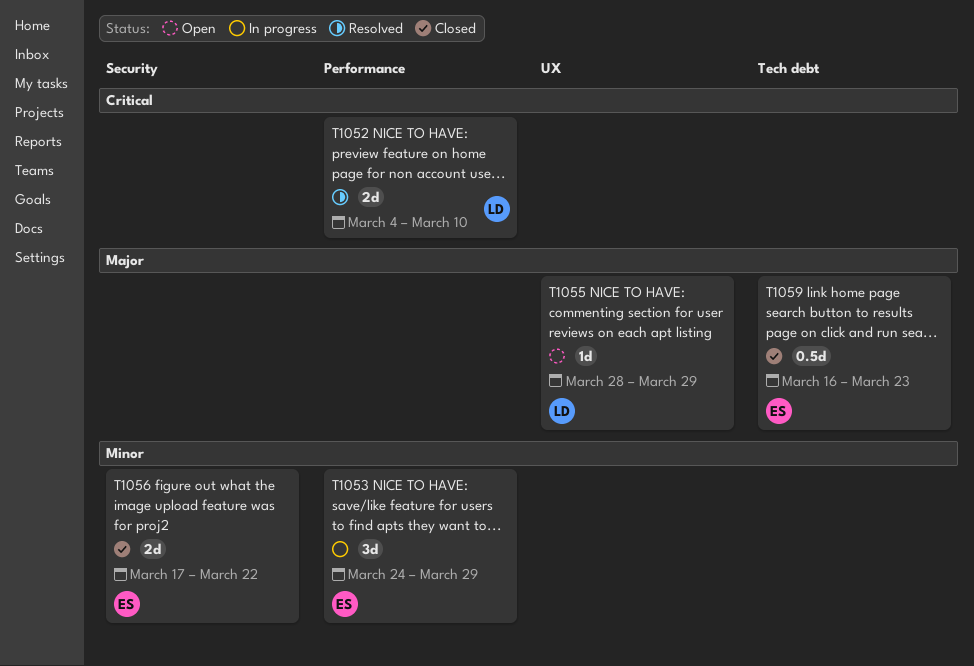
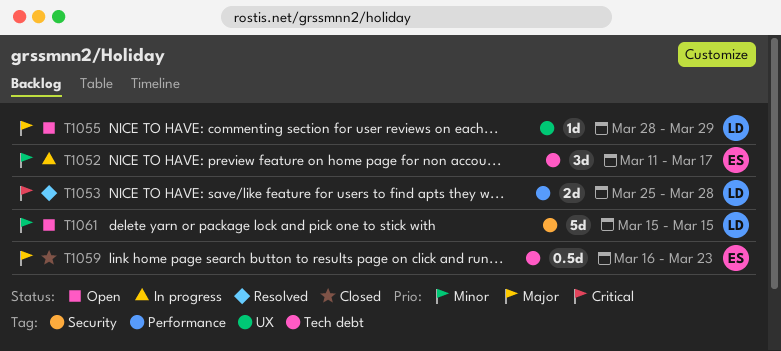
T1052, status: Resolved -> In progress
T1052, owner: LD -> ES
T1052, priority: Critical -> Minor
T1052, label: Performance -> Tech debt
T1052, estimate: 2d -> 3d
T1052, start: Mar 4 -> Mar 11
T1052, due: Mar 10 -> Mar 17
T1053, status: In progress -> Resolved
T1053, owner: ES -> LD
T1053, priority: Minor -> Critical
T1053, estimate: 3d -> 2d
T1053, start: Mar 24 -> Mar 25
T1053, due: Mar 29 -> Mar 28
T1056: present -> none
T1061: none -> present

